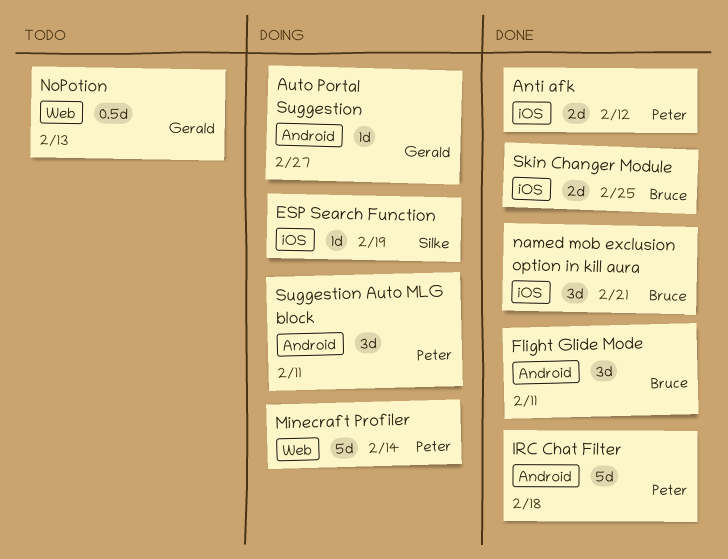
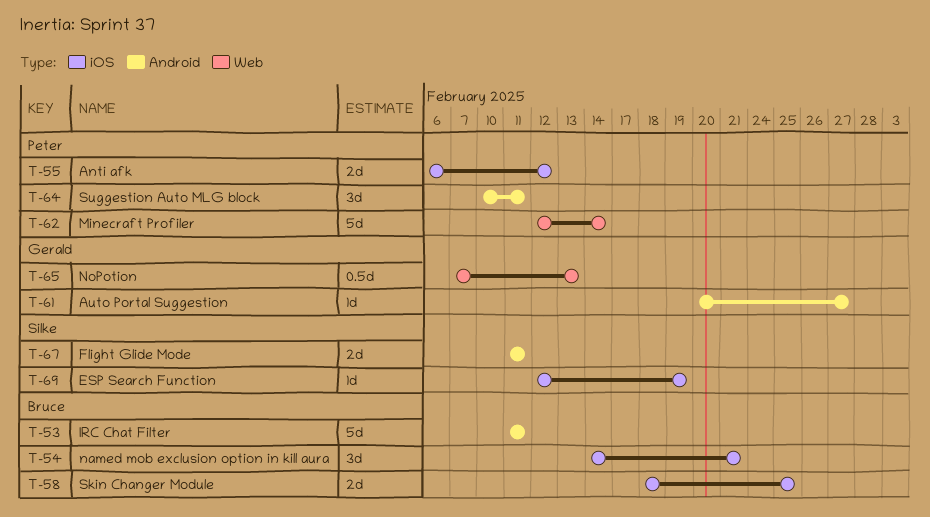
Flight Glide Mode, owner: Bruce -> Silke
Flight Glide Mode, estimate: 3d -> 2d
IRC Chat Filter, owner: Peter -> Bruce
IRC Chat Filter, due: Feb 18 -> Feb 11

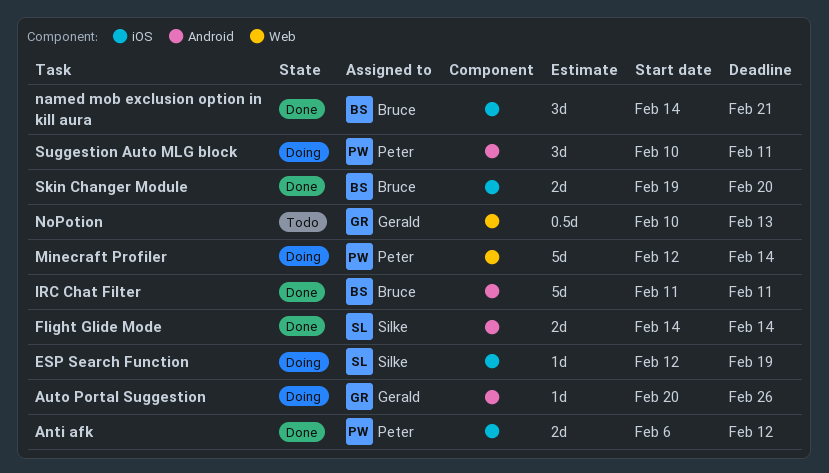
Auto Portal Suggestion, due: Feb 27 -> Feb 26
Flight Glide Mode, start: Feb 11 -> Feb 14
Flight Glide Mode, due: Feb 11 -> Feb 14
NoPotion, start: Feb 7 -> Feb 10
Skin Changer Module, start: Feb 18 -> Feb 19
Skin Changer Module, due: Feb 25 -> Feb 20

